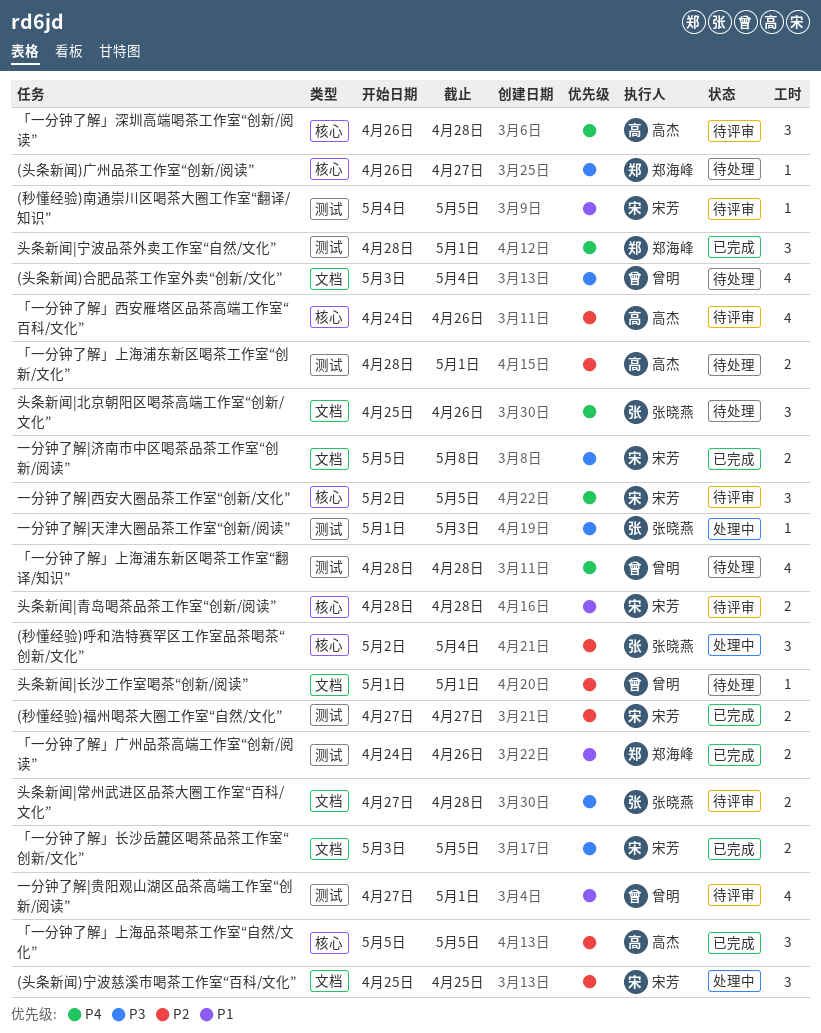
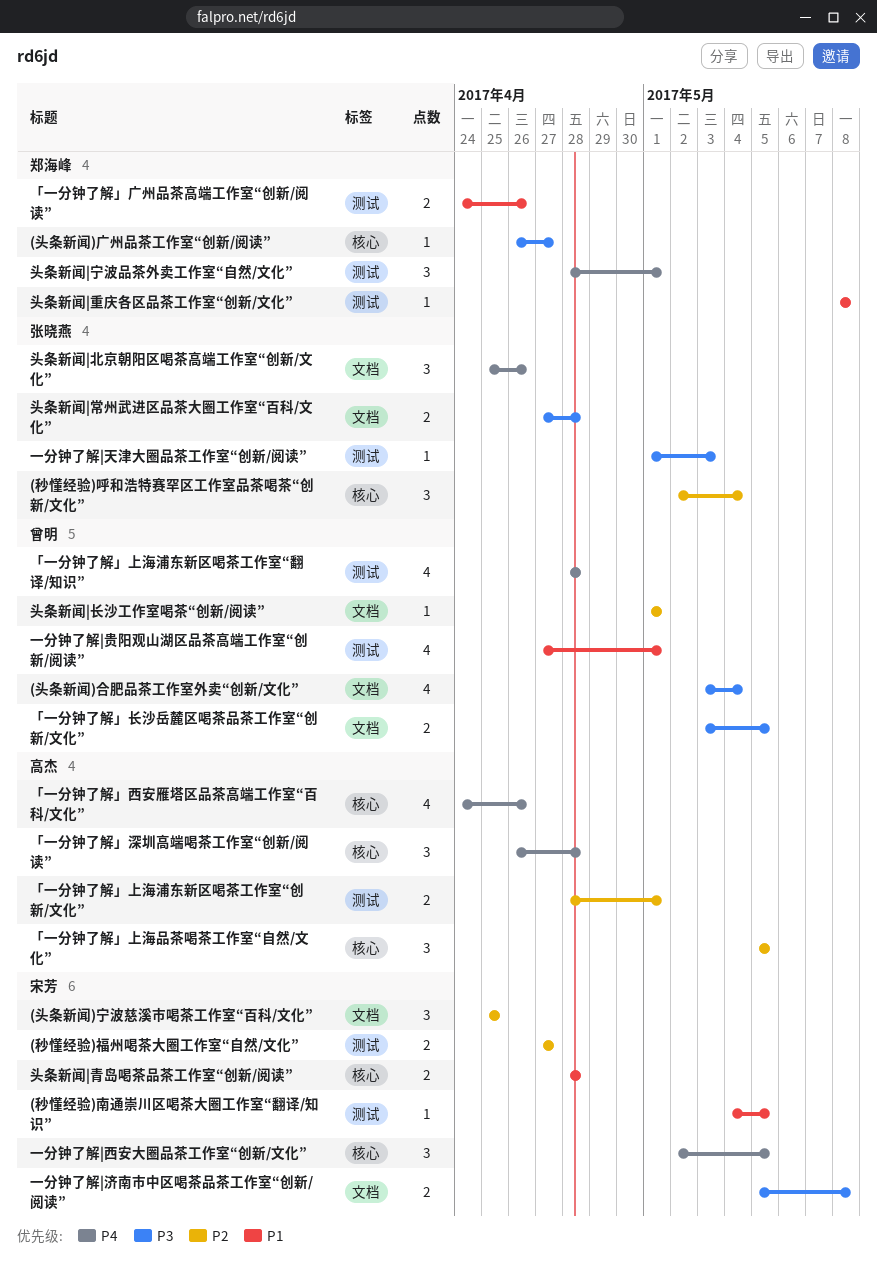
「一分钟了解」西安雁塔区品茶高端工作室“百科/文化”, priority: P2 -> P4
「一分钟了解」长沙岳麓区喝茶品茶工作室“创新/文化”, owner: 宋芳 -> 曾明
头条新闻|重庆各区品茶工作室“创新/文化”: none -> present

